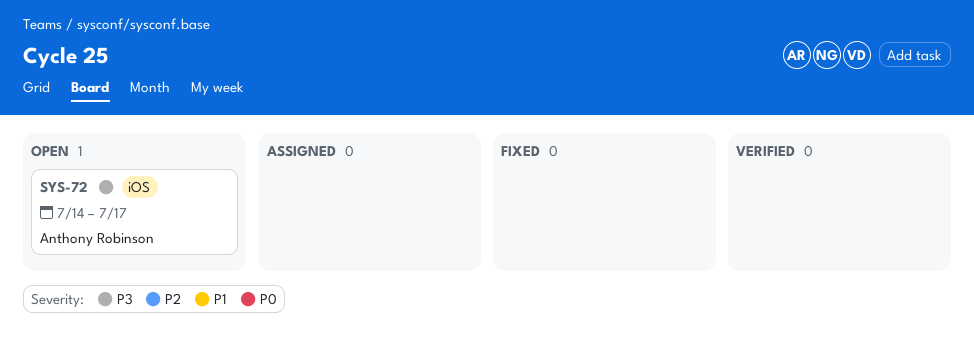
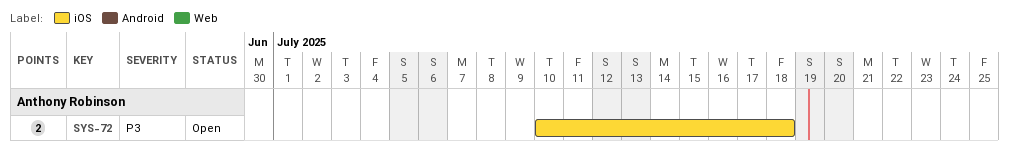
SYS-72, start: Jul 14 -> Jul 10
SYS-72, due: Jul 17 -> Jul 18

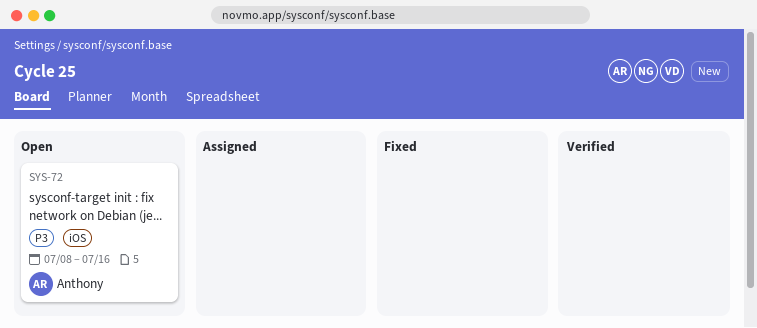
SYS-72, start: Jul 10 -> Jul 8
SYS-72, due: Jul 18 -> Jul 16

